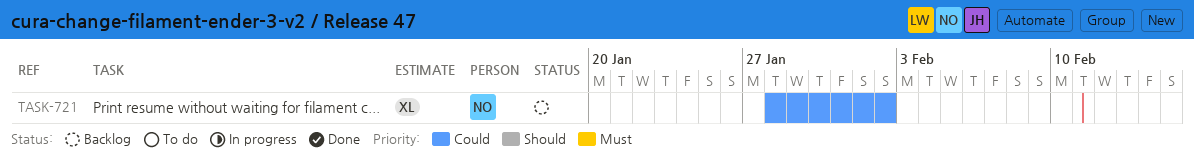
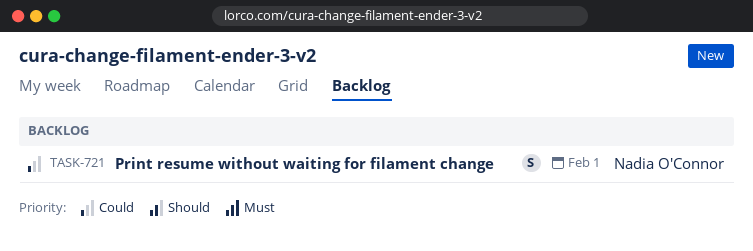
TASK-721, estimate: XL -> S
TASK-721, due: Feb 2 -> Feb 1

